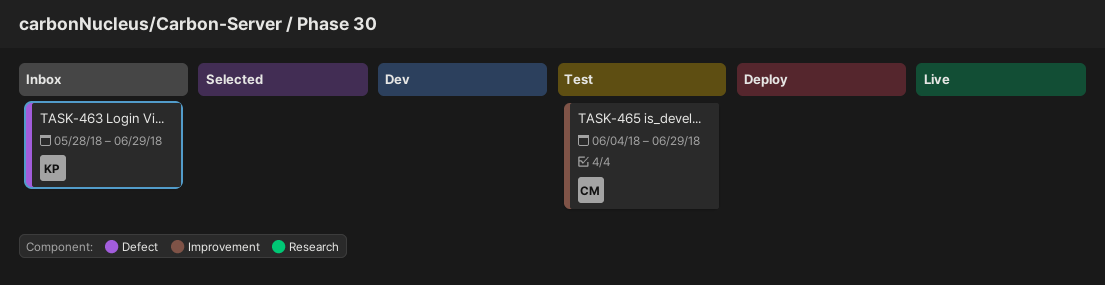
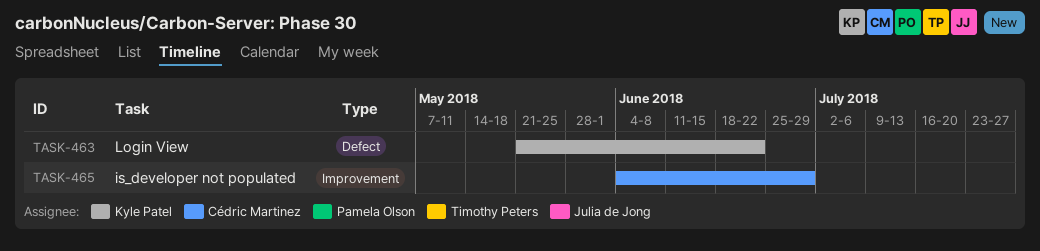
TASK-463, start: May 28 -> May 21
TASK-463, due: Jun 29 -> Jun 22

